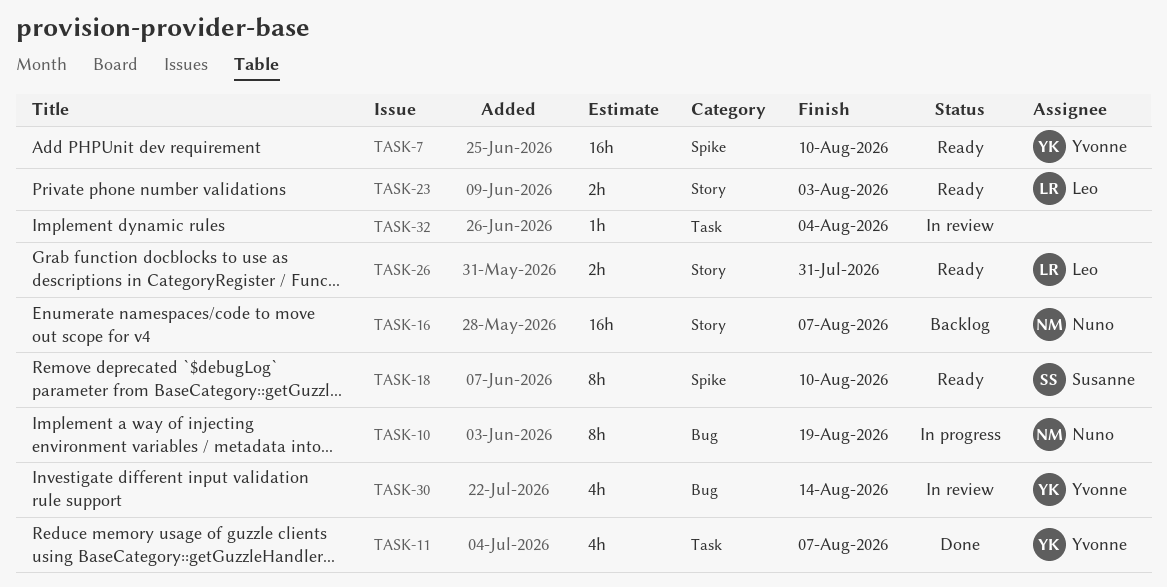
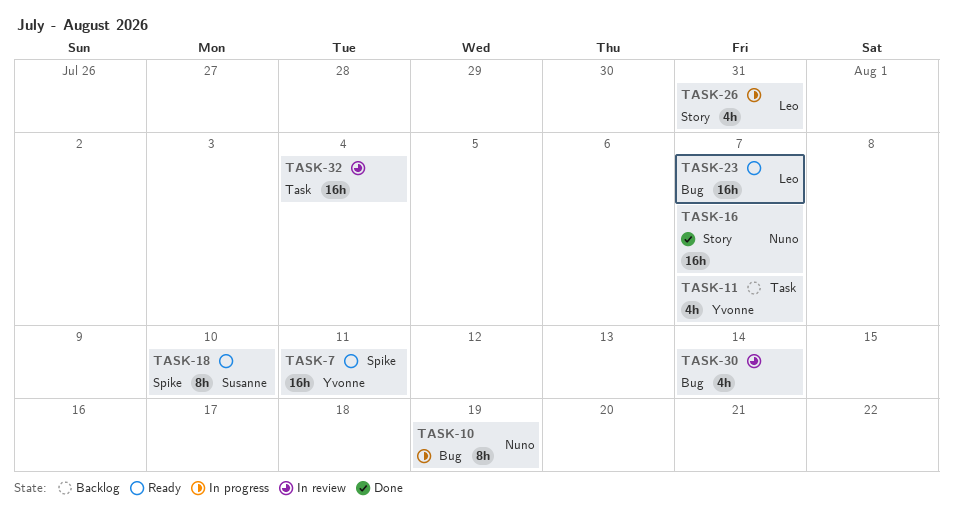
TASK-7, due: Aug 10 -> Aug 11
TASK-11, status: Done -> Backlog
TASK-16, status: Backlog -> Done
TASK-23, label: Story -> Bug
TASK-23, estimate: 2h -> 16h
TASK-23, due: Aug 3 -> Aug 7
TASK-26, status: Ready -> In progress
TASK-26, estimate: 2h -> 4h
TASK-30, owner: Yvonne -> none
TASK-32, estimate: 1h -> 16h

